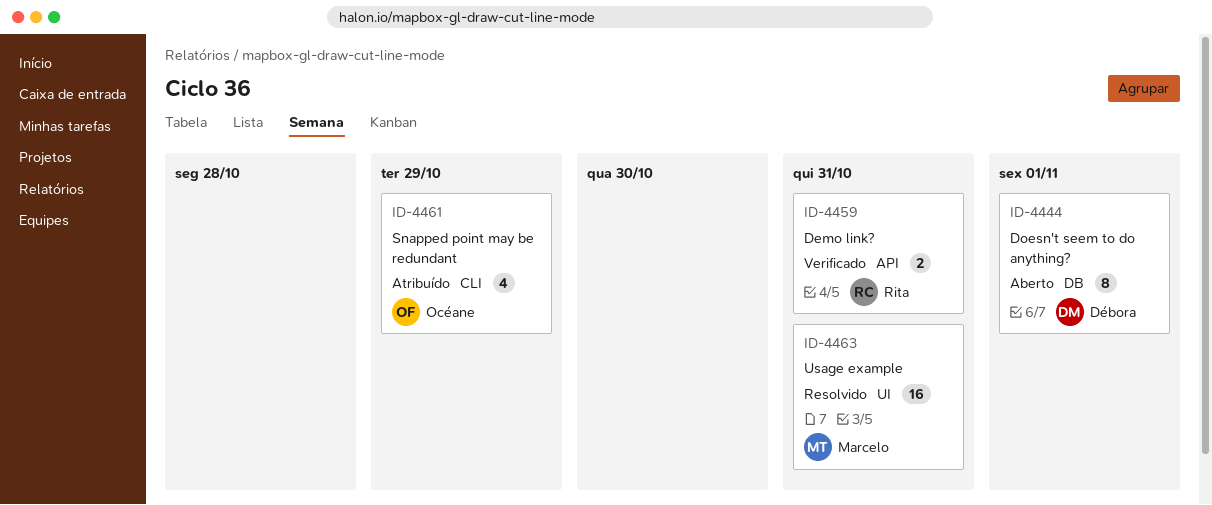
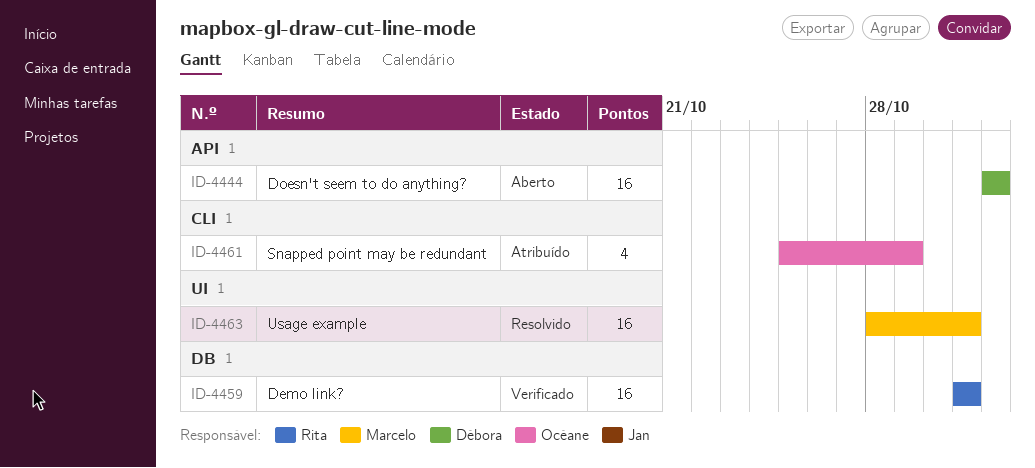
ID-4444, label: DB -> API
ID-4444, estimate: 8 -> 16
ID-4459, label: API -> DB
ID-4459, estimate: 2 -> 16

